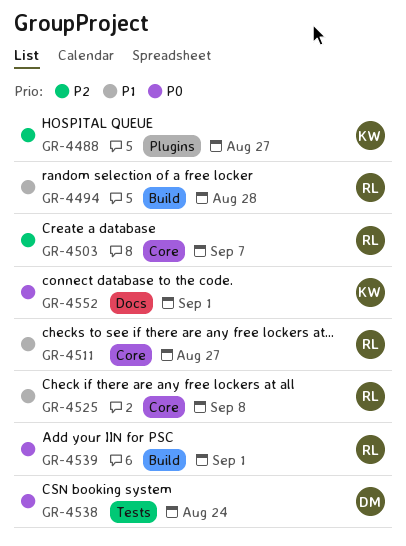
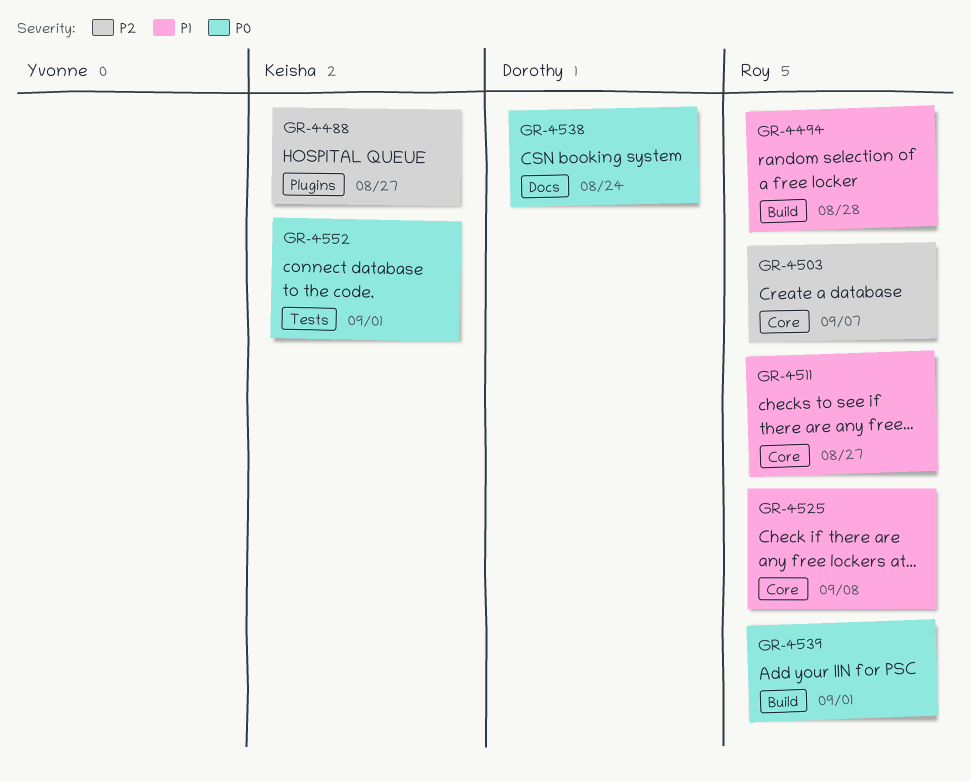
GR-4538, label: Tests -> Docs
GR-4552, label: Docs -> Tests

